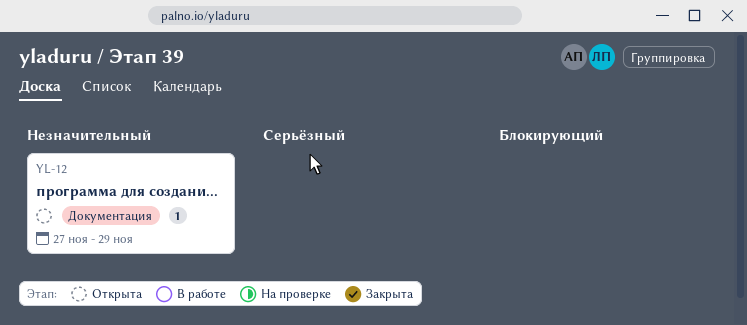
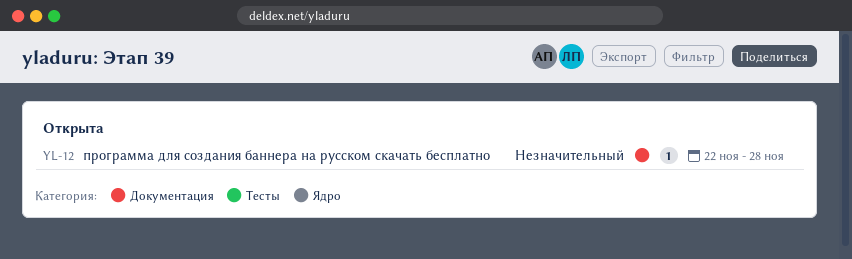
YL-12, start: Nov 27 -> Nov 22
YL-12, due: Nov 29 -> Nov 28

